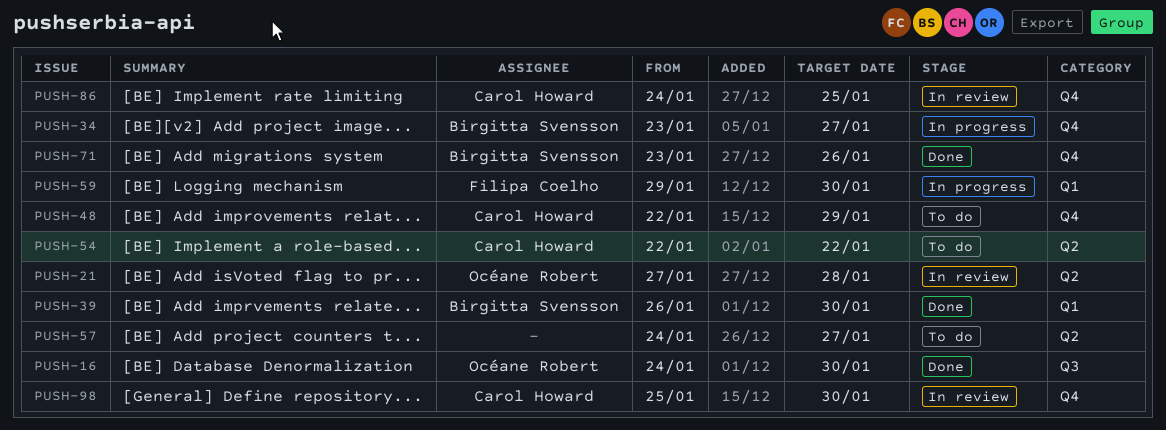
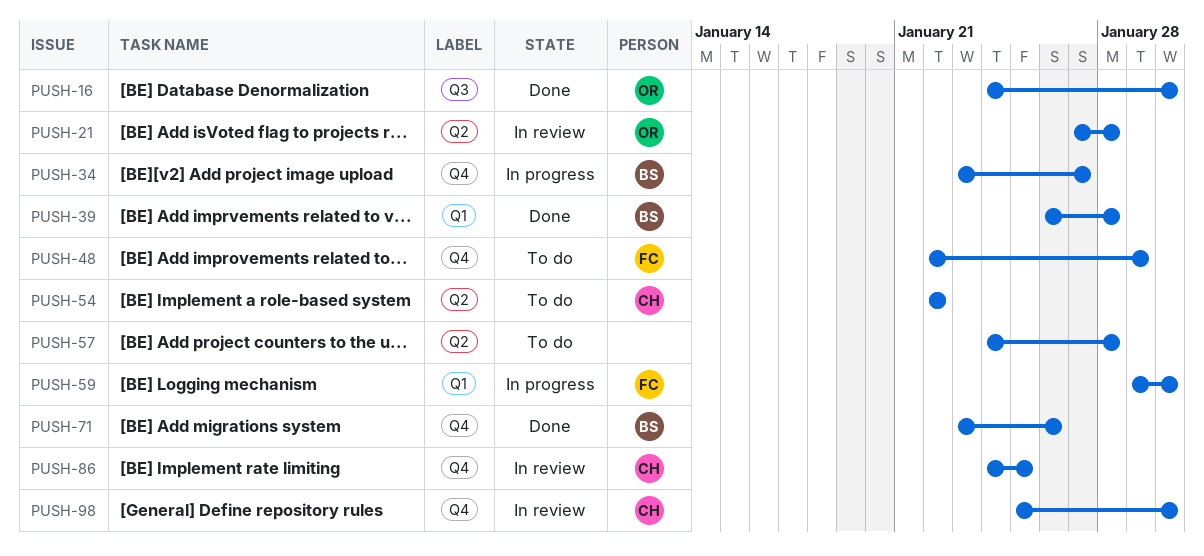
PUSH-39, due: Jan 30 -> Jan 28
PUSH-48, owner: Carol Howard -> Filipa Coelho
PUSH-57, due: Jan 27 -> Jan 28

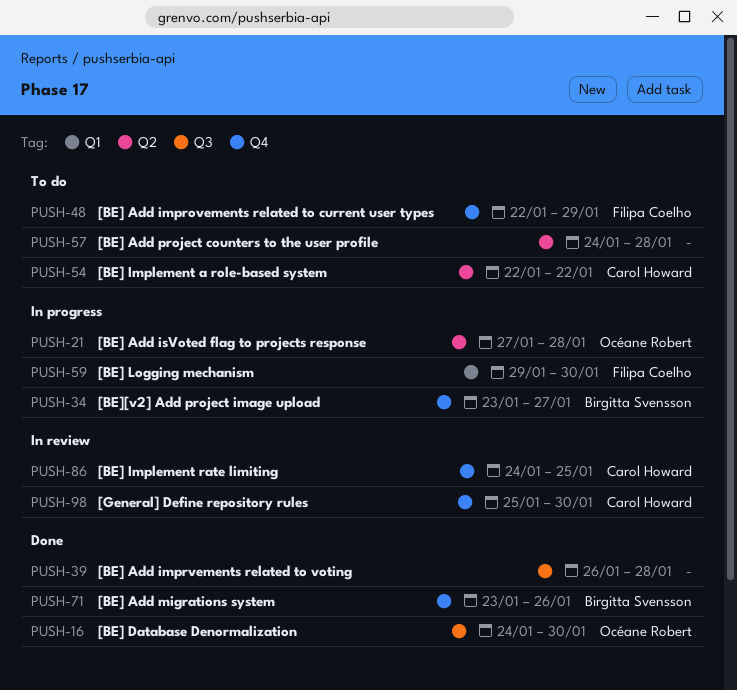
PUSH-21, status: In review -> In progress
PUSH-39, owner: Birgitta Svensson -> none
PUSH-39, label: Q1 -> Q3

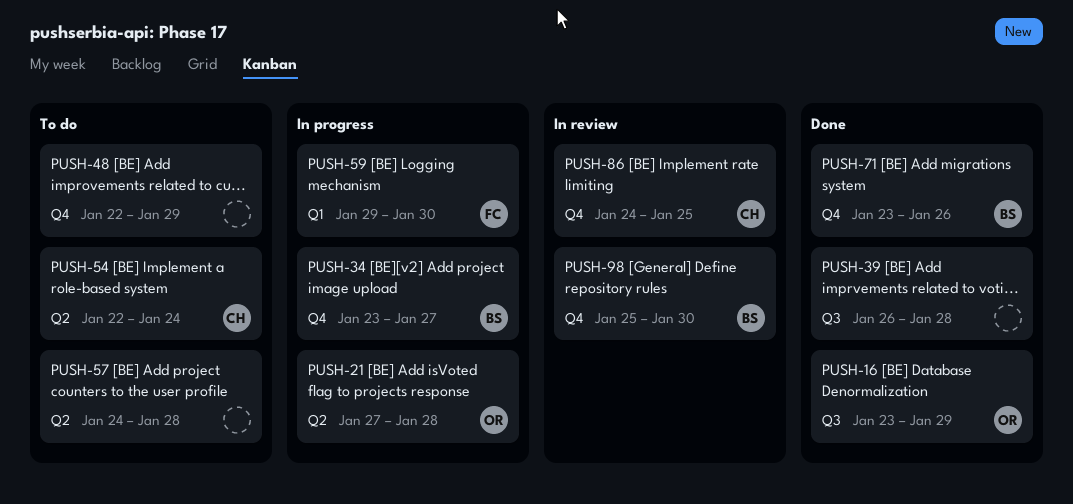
PUSH-16, start: Jan 24 -> Jan 23
PUSH-16, due: Jan 30 -> Jan 29
PUSH-48, owner: Filipa Coelho -> none
PUSH-54, due: Jan 22 -> Jan 24
PUSH-98, owner: Carol Howard -> Birgitta Svensson

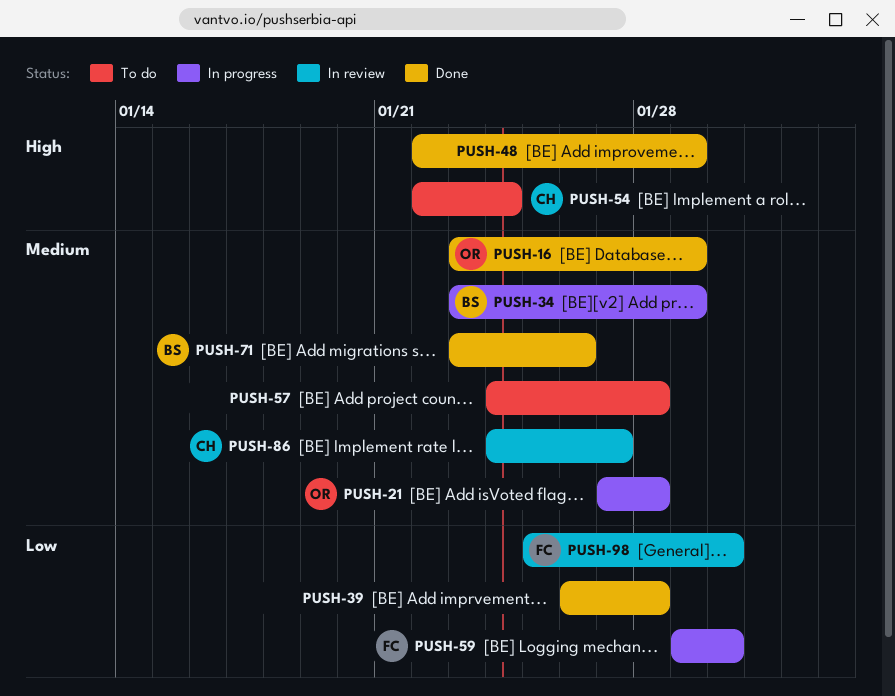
PUSH-34, due: Jan 27 -> Jan 29
PUSH-48, status: To do -> Done
PUSH-86, due: Jan 25 -> Jan 27
PUSH-98, owner: BS -> FC

